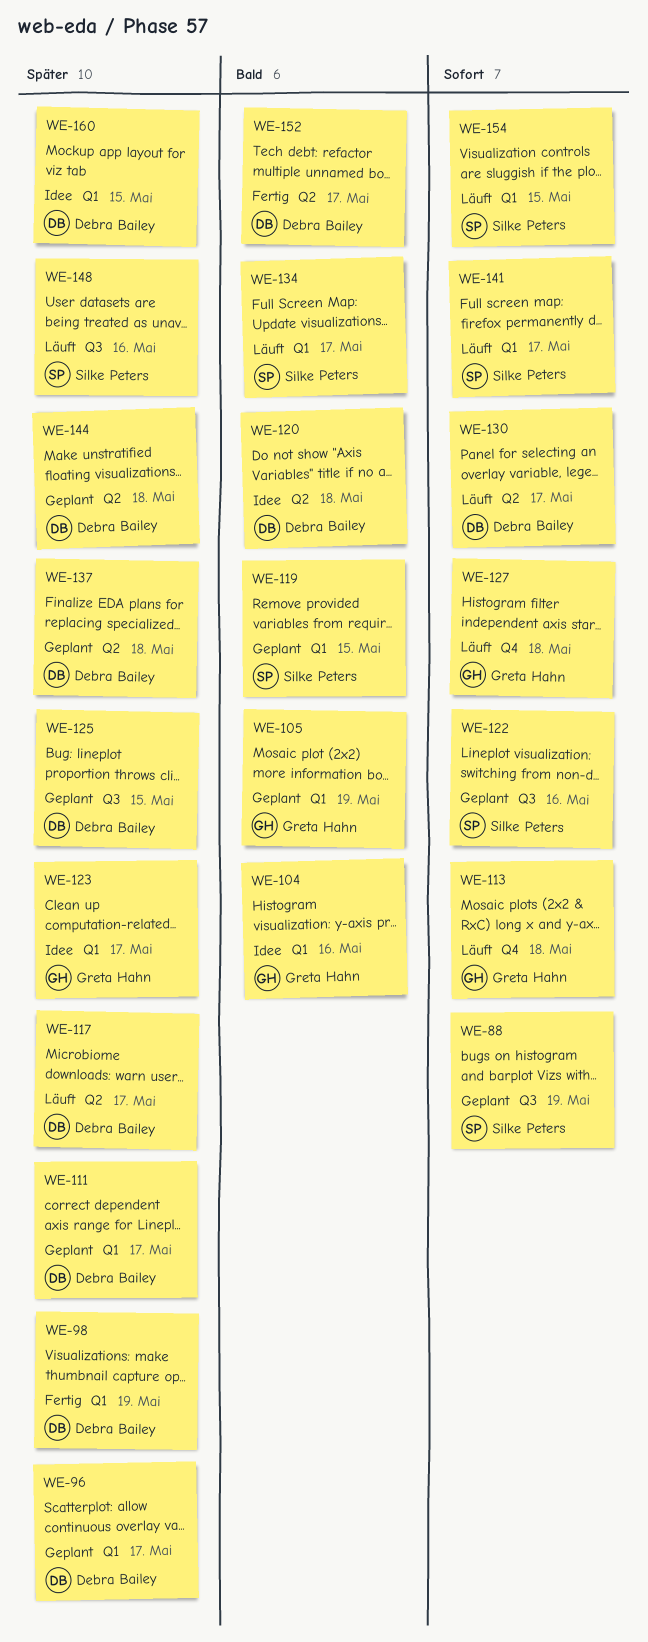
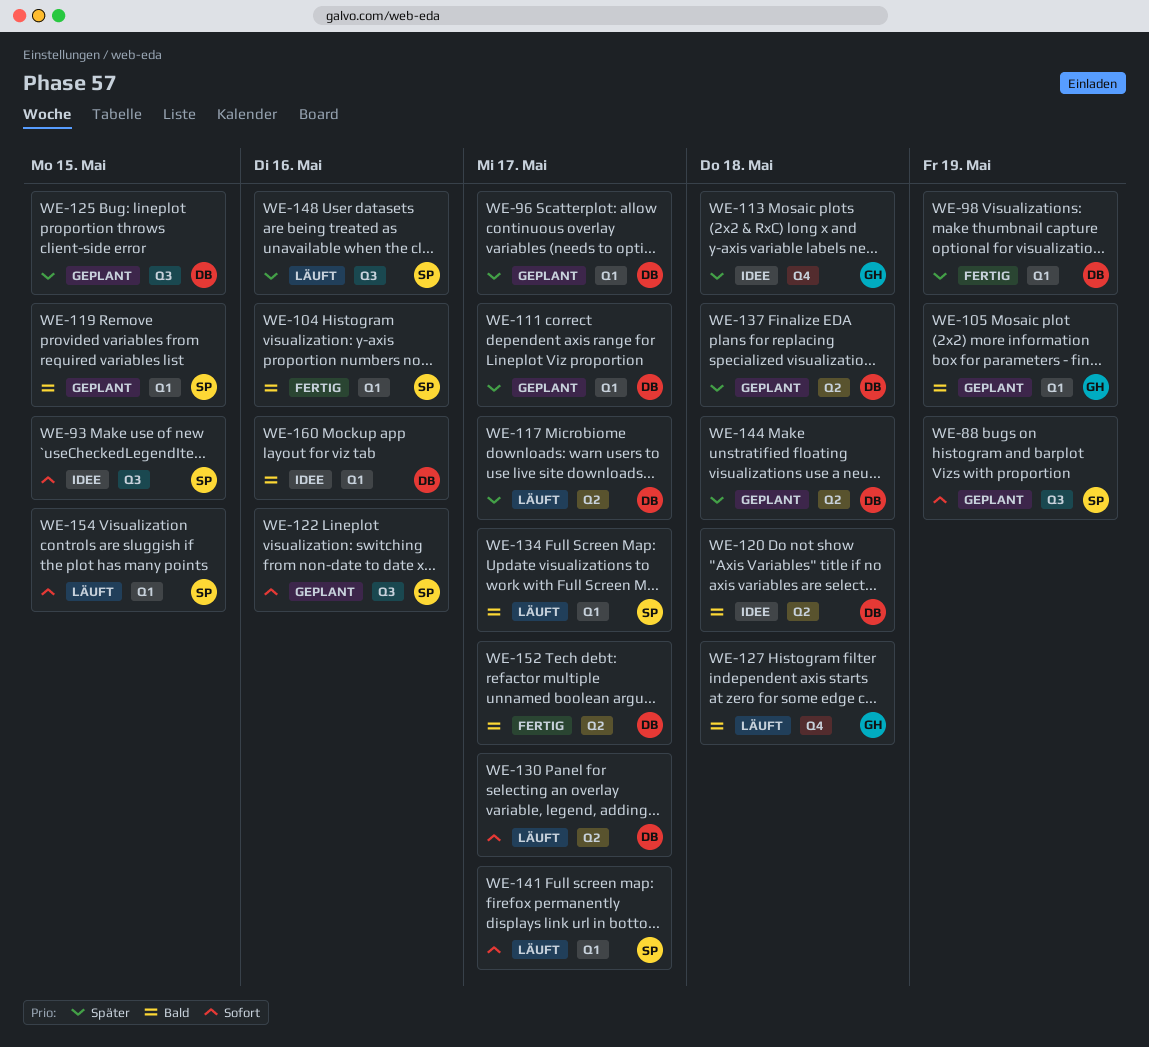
WE-93: none -> present
WE-104, status: Idee -> Fertig
WE-104, owner: Greta Hahn -> Silke Peters
WE-113, status: Läuft -> Idee
WE-113, priority: Sofort -> Später
WE-123: present -> none
WE-127, priority: Sofort -> Bald
WE-160, priority: Später -> Bald
WE-160, due: May 15 -> May 16

